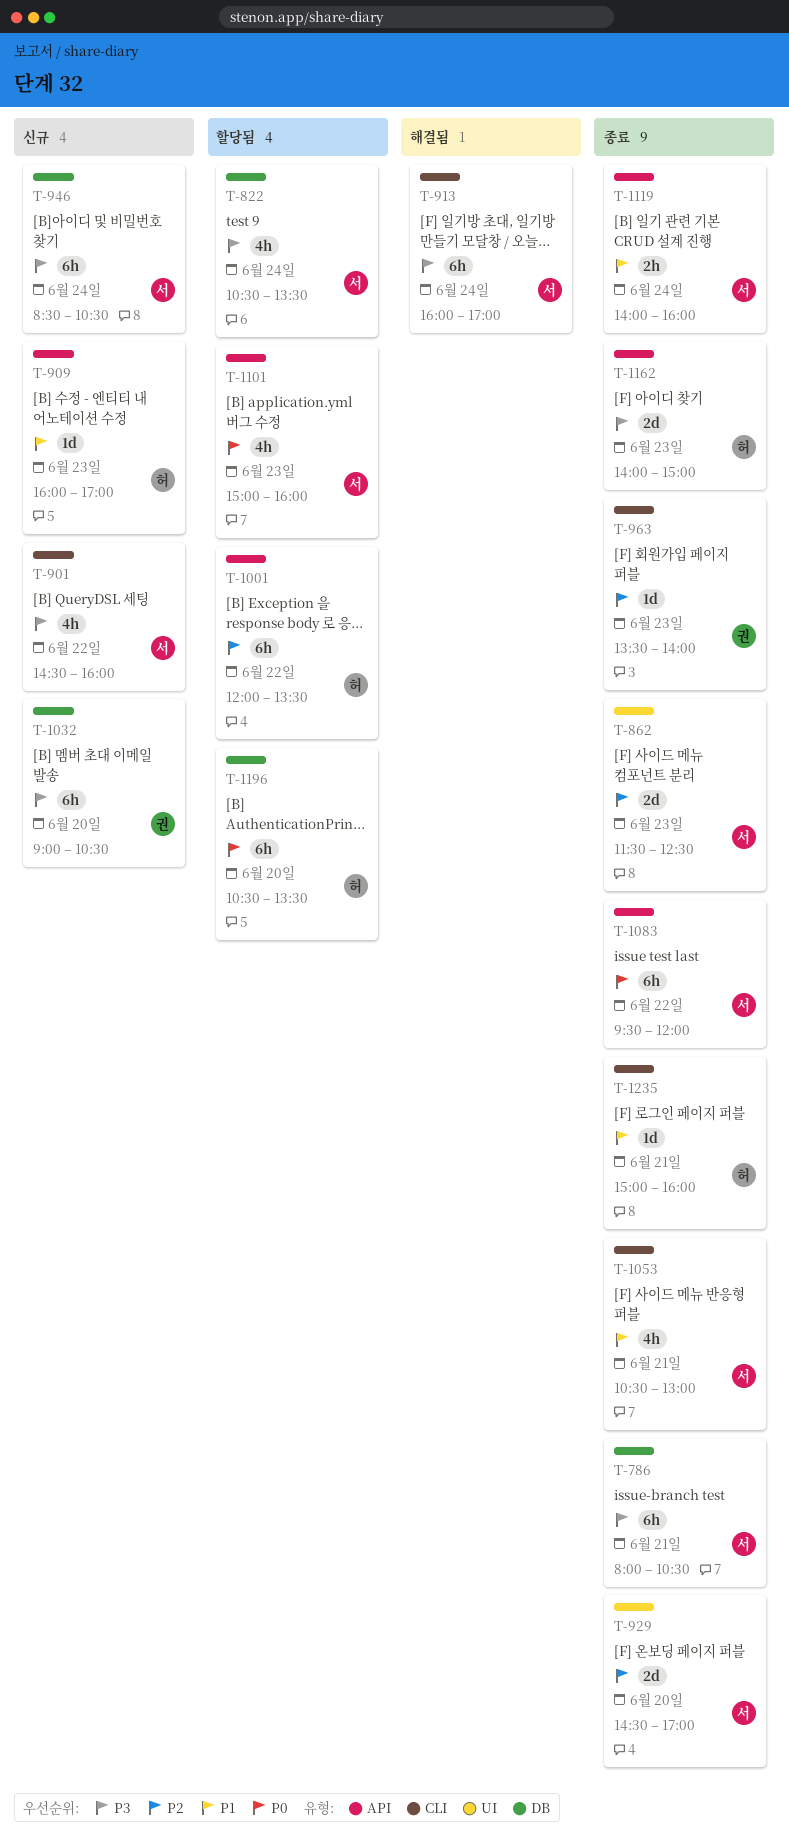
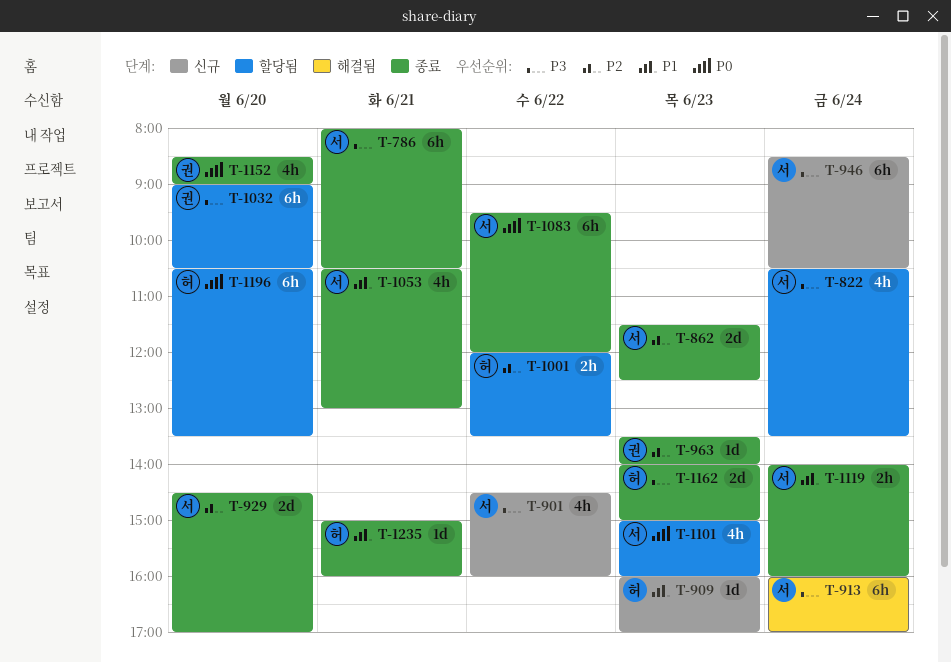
T-1001, estimate: 6h -> 2h
T-1032, status: 신규 -> 할당됨
T-1152: none -> present

